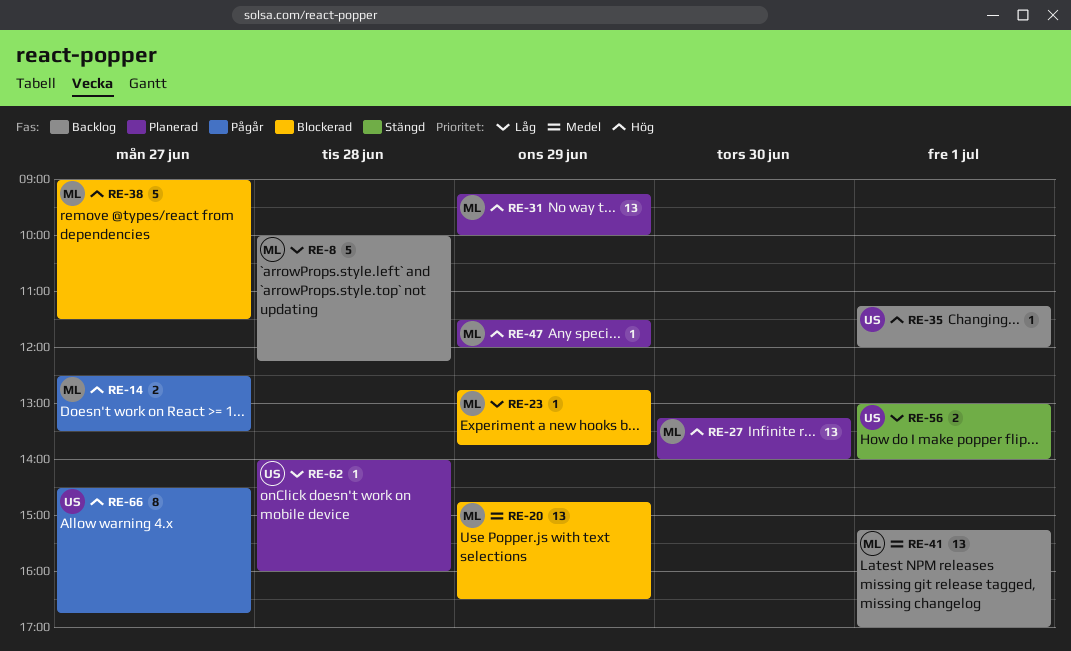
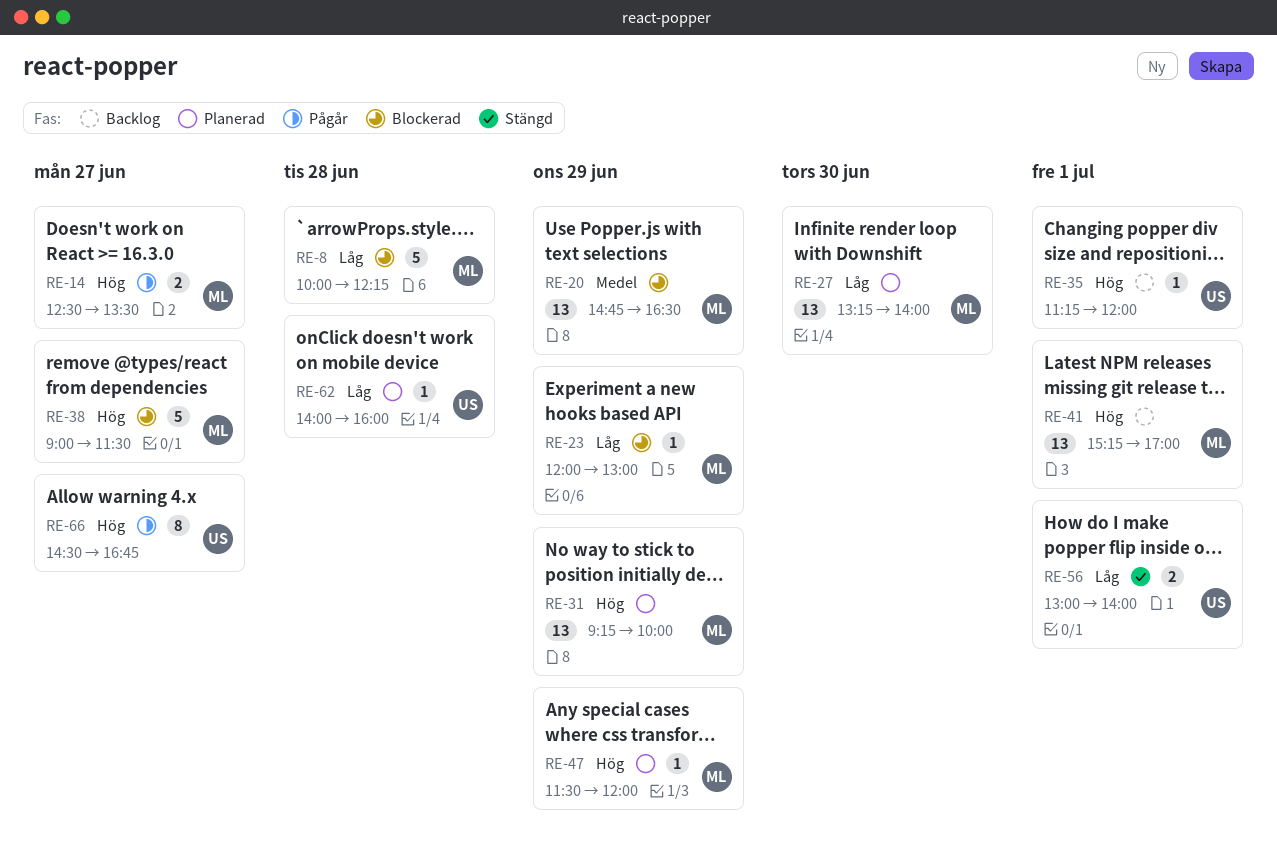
RE-8, status: Backlog -> Blockerad
RE-23, begins: 12:45 -> 12:00
RE-23, ends: 13:45 -> 13:00
RE-27, priority: Hög -> Låg
RE-41, priority: Medel -> Hög

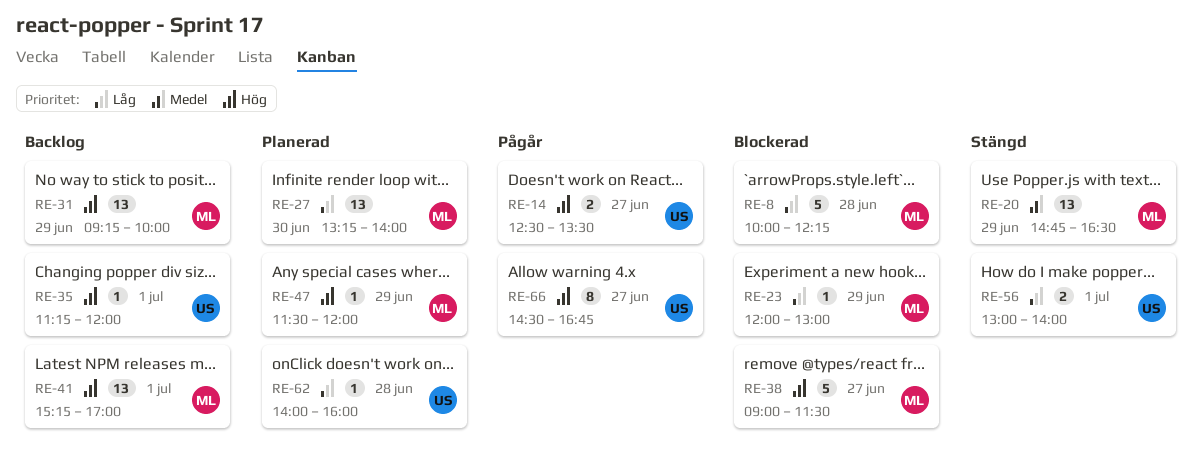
RE-14, owner: ML -> US
RE-20, status: Blockerad -> Stängd
RE-31, status: Planerad -> Backlog

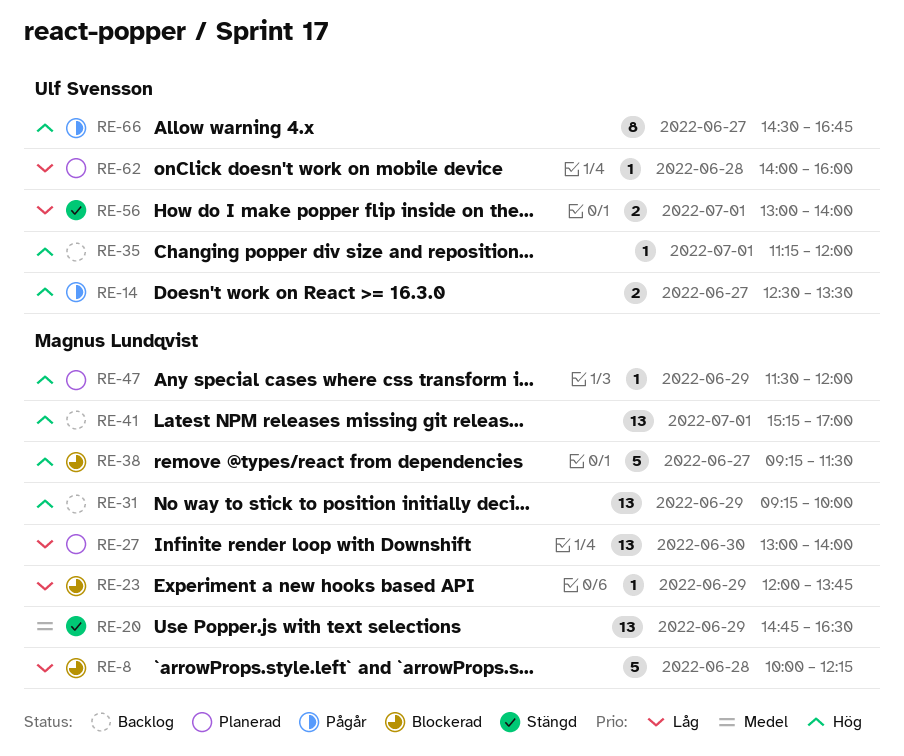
RE-23, ends: 13:00 -> 13:45
RE-27, begins: 13:15 -> 13:00
RE-38, begins: 09:00 -> 09:15

